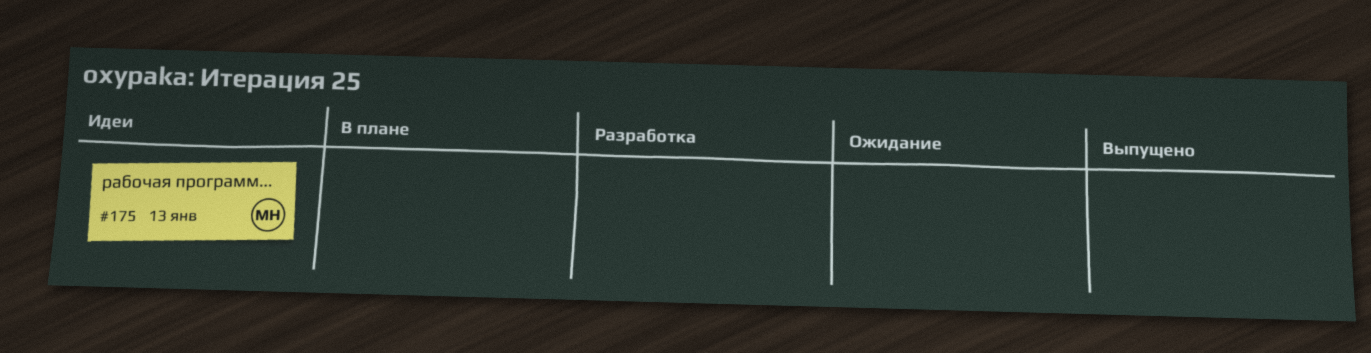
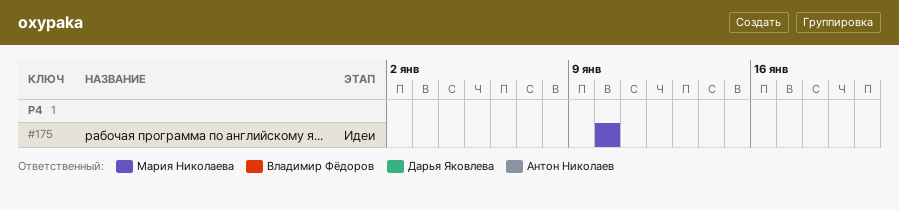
#175, due: Jan 13 -> Jan 10

